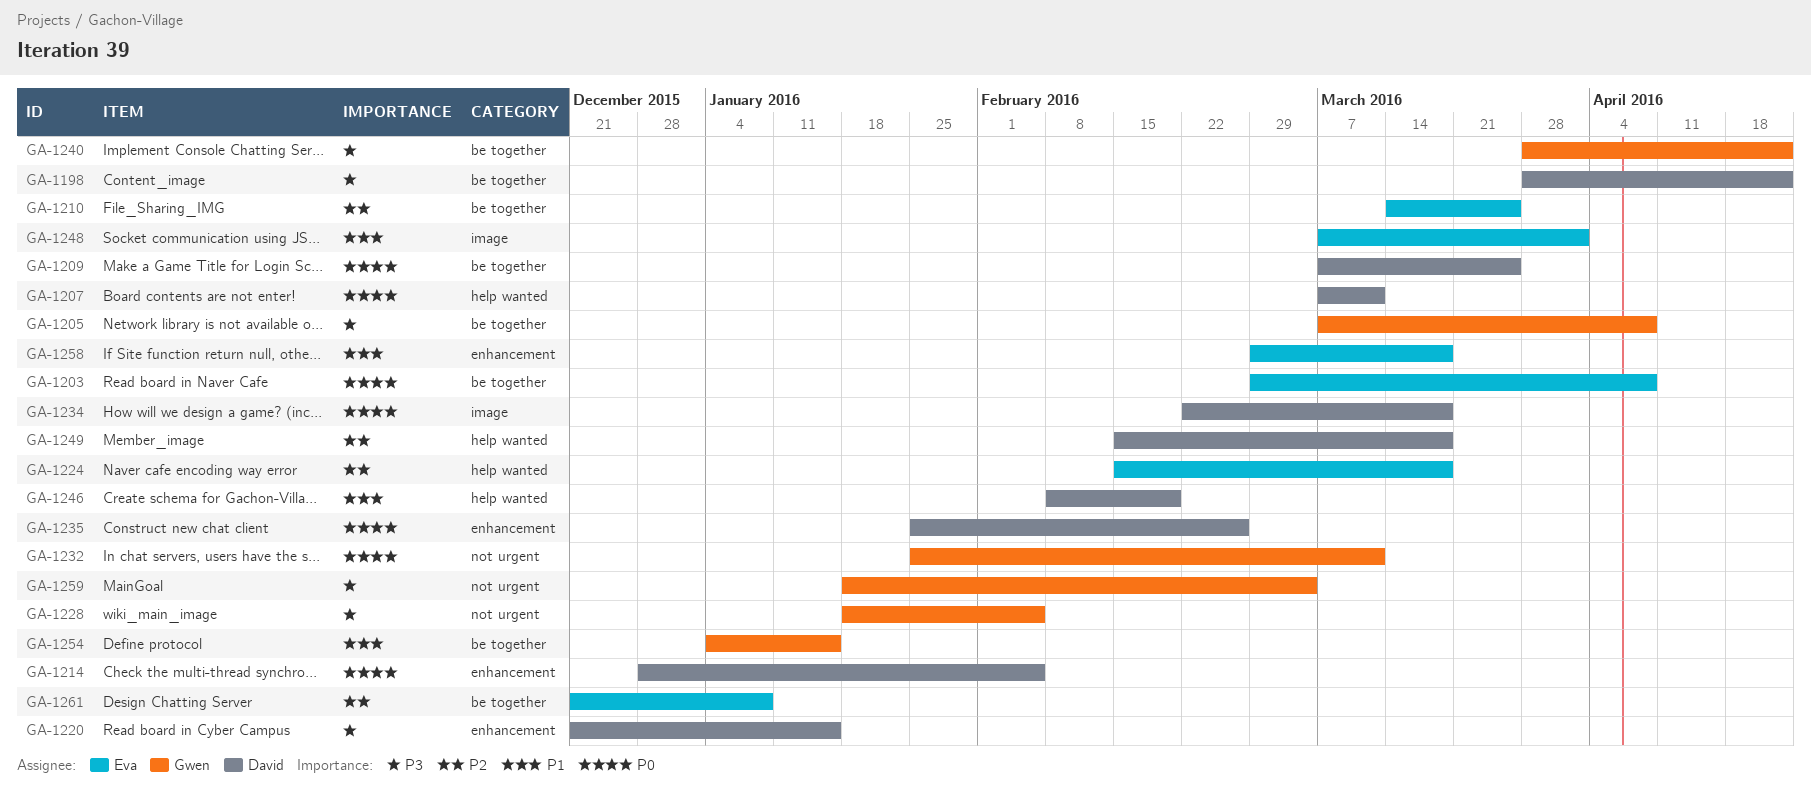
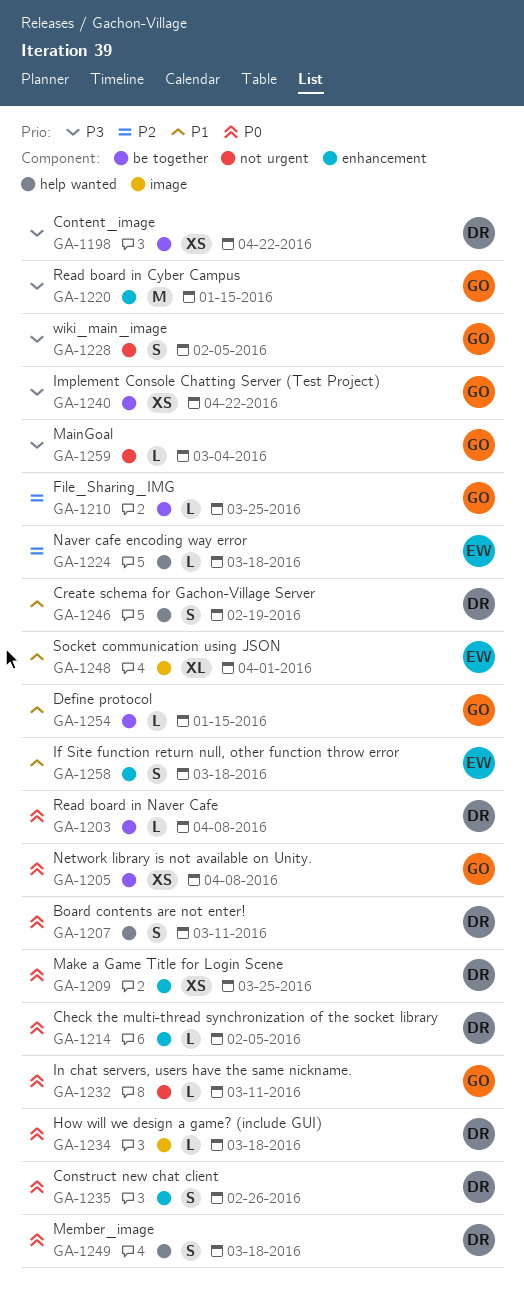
GA-1203, owner: Eva -> David
GA-1205, priority: P3 -> P0
GA-1209, label: be together -> enhancement
GA-1210, owner: Eva -> Gwen
GA-1220, owner: David -> Gwen
GA-1249, priority: P2 -> P0
GA-1261: present -> none

